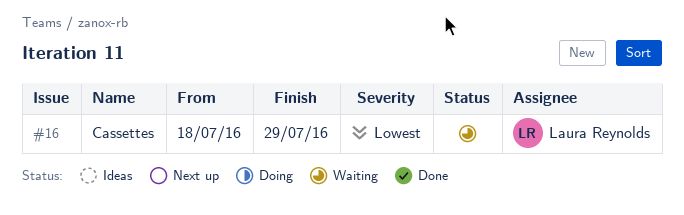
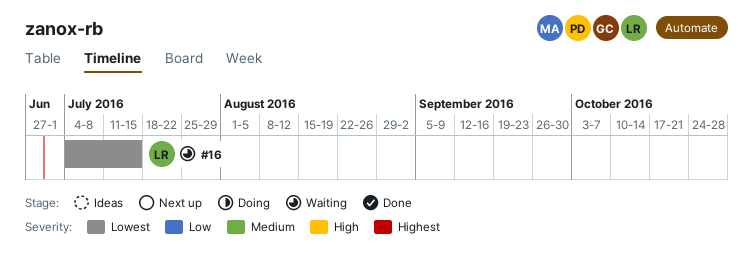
#16, start: Jul 18 -> Jul 4
#16, due: Jul 29 -> Jul 15

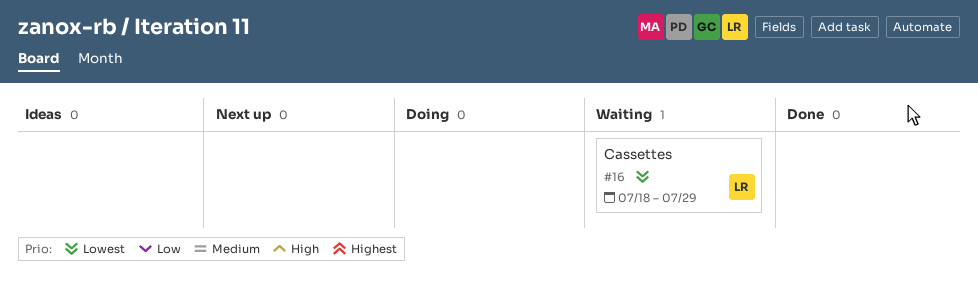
#16, start: Jul 4 -> Jul 18
#16, due: Jul 15 -> Jul 29

